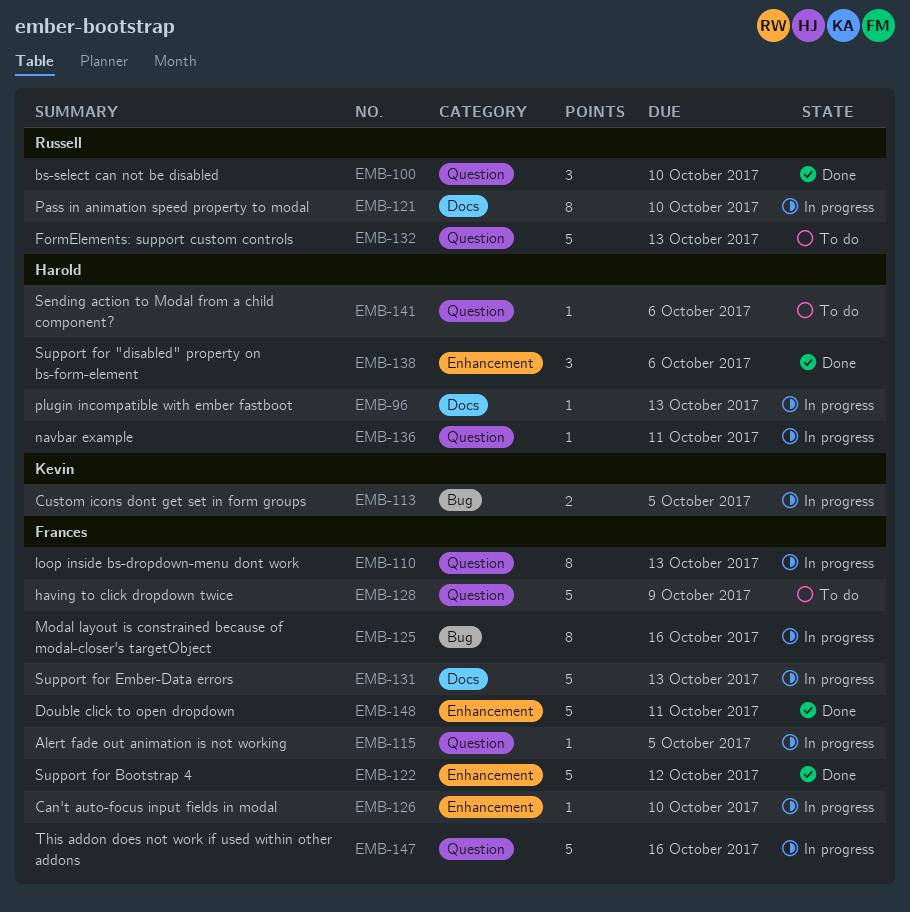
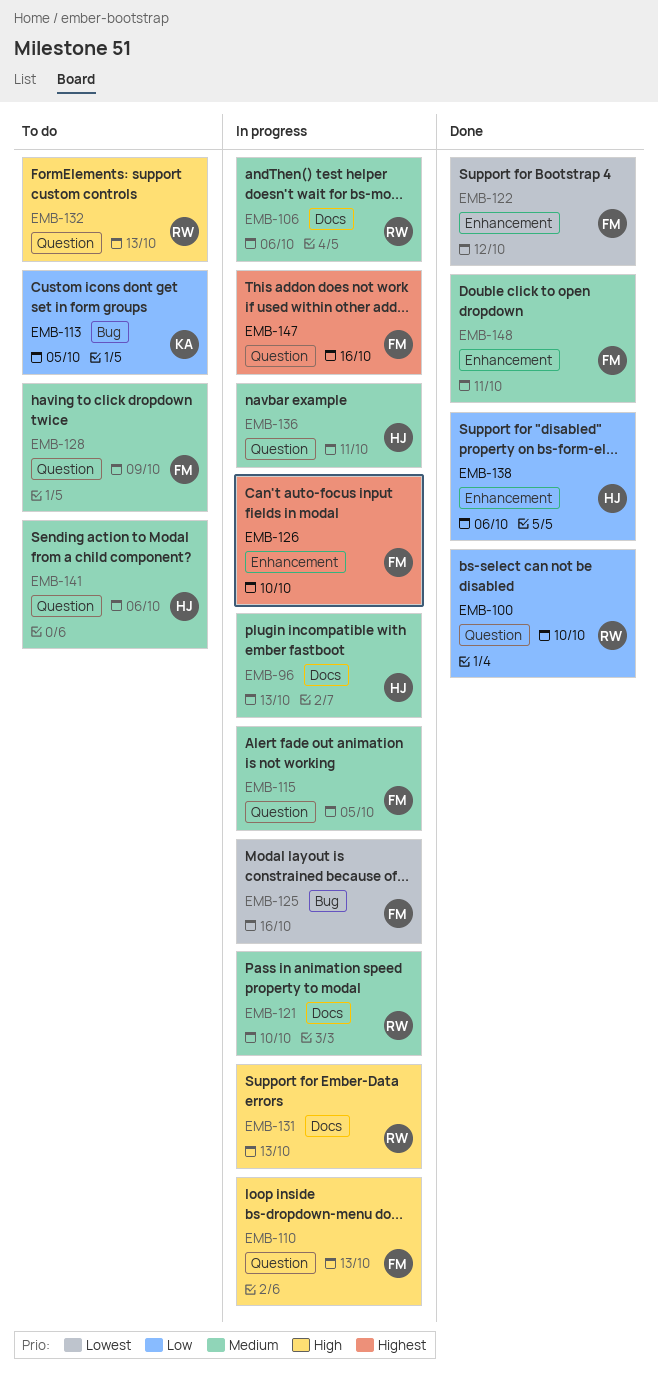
EMB-106: none -> present
EMB-113, status: In progress -> To do
EMB-131, owner: Frances -> Russell

